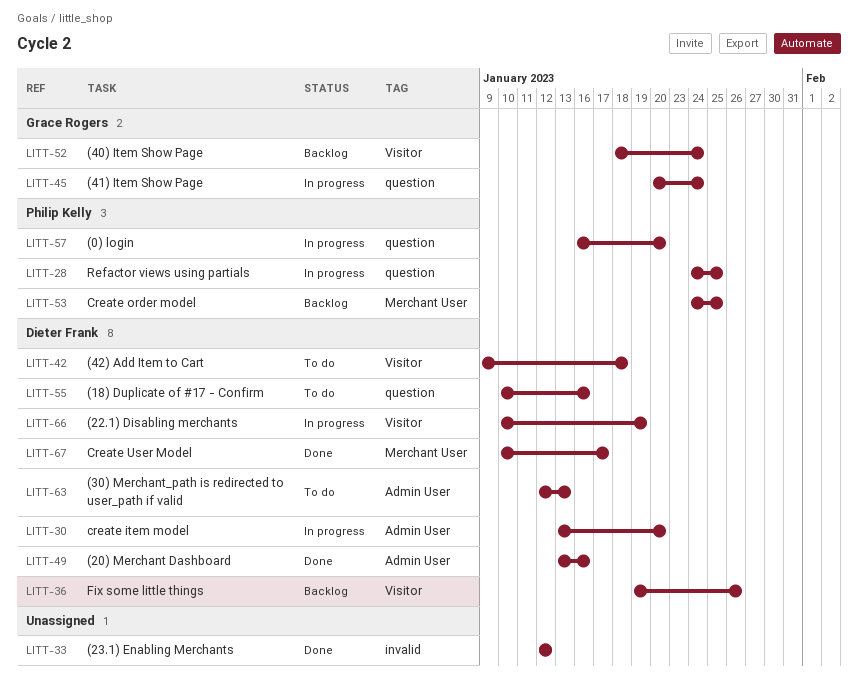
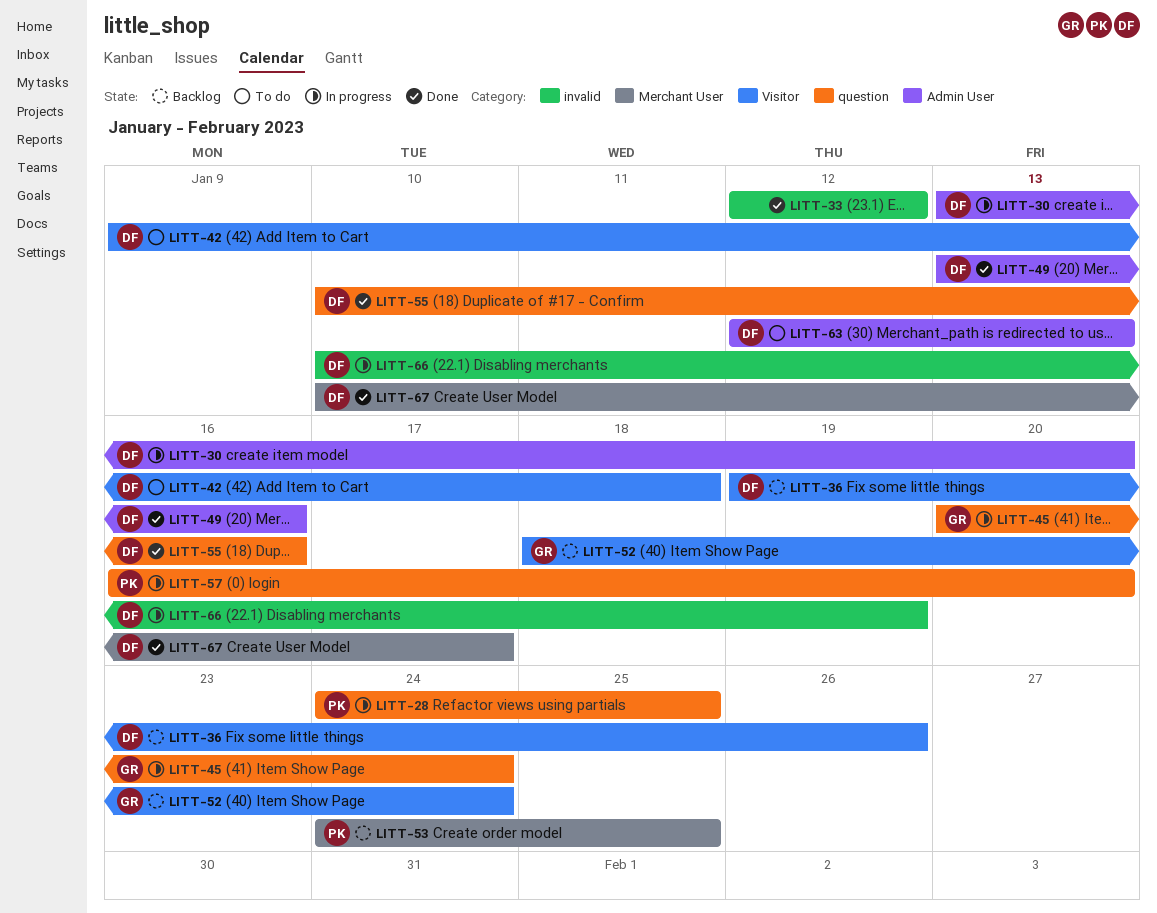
LITT-55, status: To do -> Done
LITT-66, label: Visitor -> invalid

